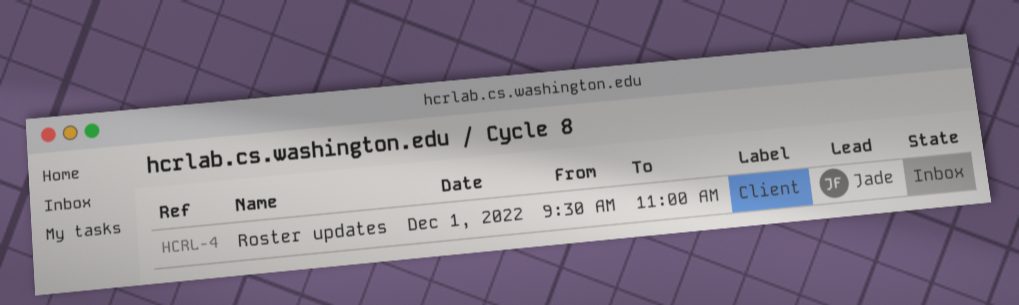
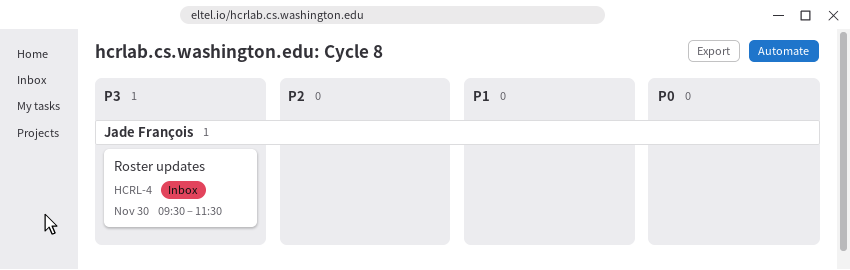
HCRL-4, day: Dec 1 -> Nov 30
HCRL-4, ends: 11:00 -> 11:30

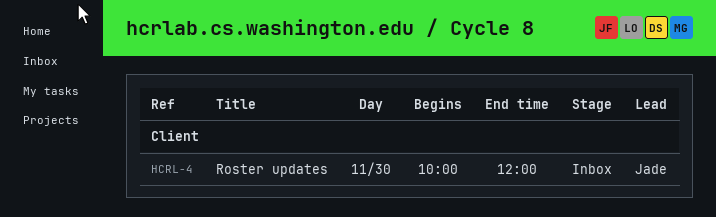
HCRL-4, begins: 09:30 -> 10:00
HCRL-4, ends: 11:30 -> 12:00

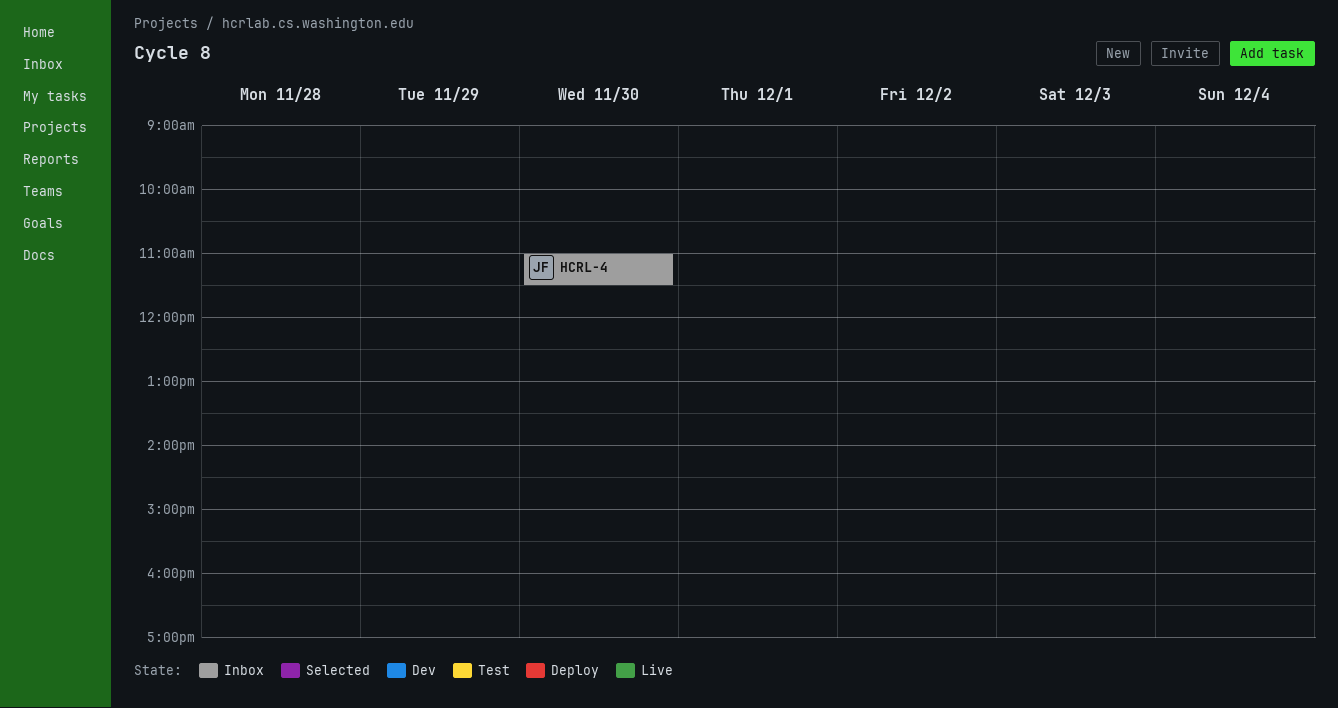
HCRL-4, begins: 10:00 -> 11:00
HCRL-4, ends: 12:00 -> 11:30

